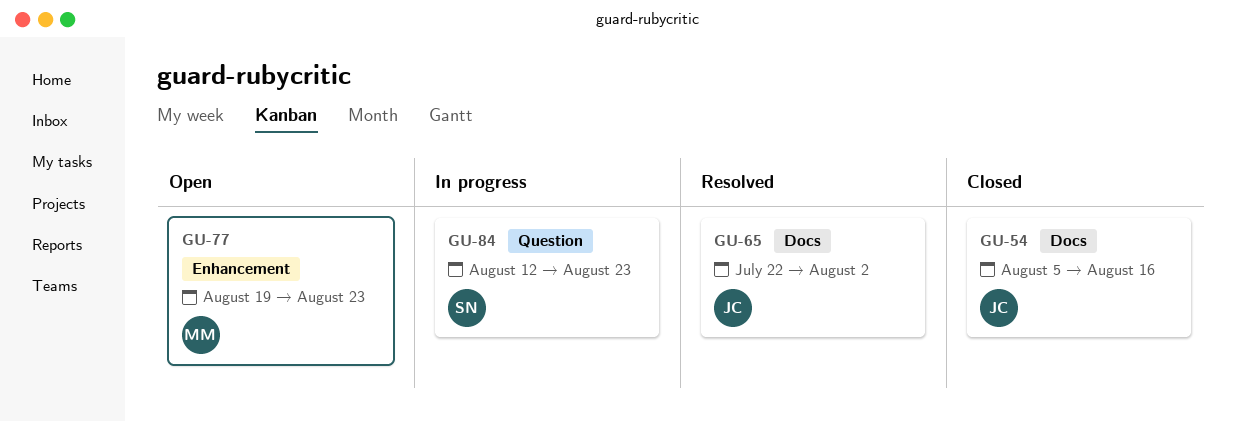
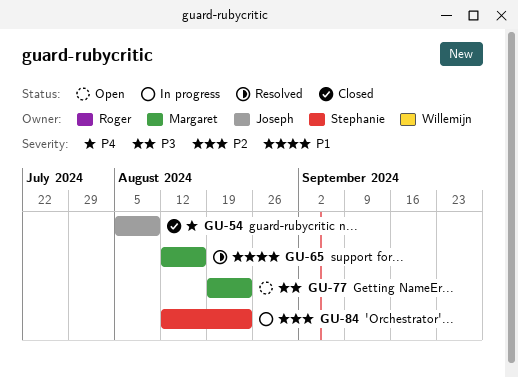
GU-54, due: Aug 16 -> Aug 9
GU-65, owner: Joseph -> Margaret
GU-65, start: Jul 22 -> Aug 12
GU-65, due: Aug 2 -> Aug 16

